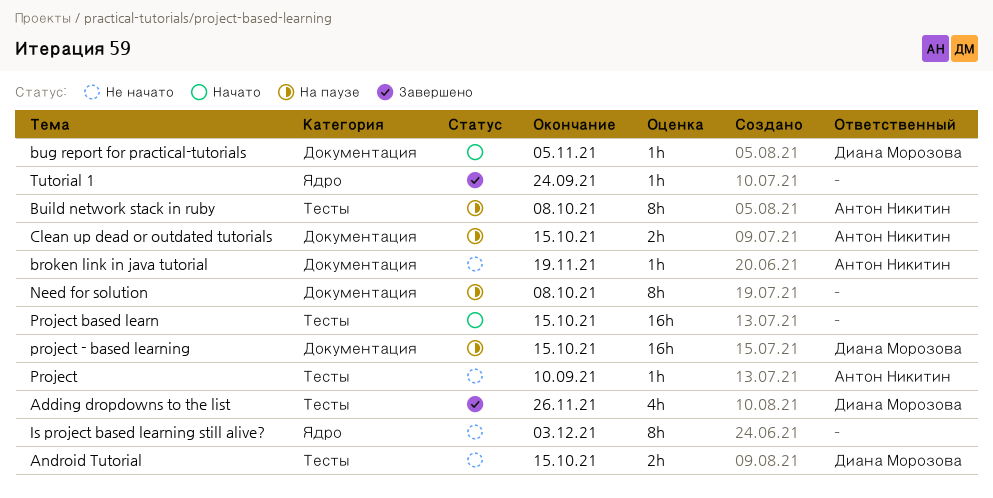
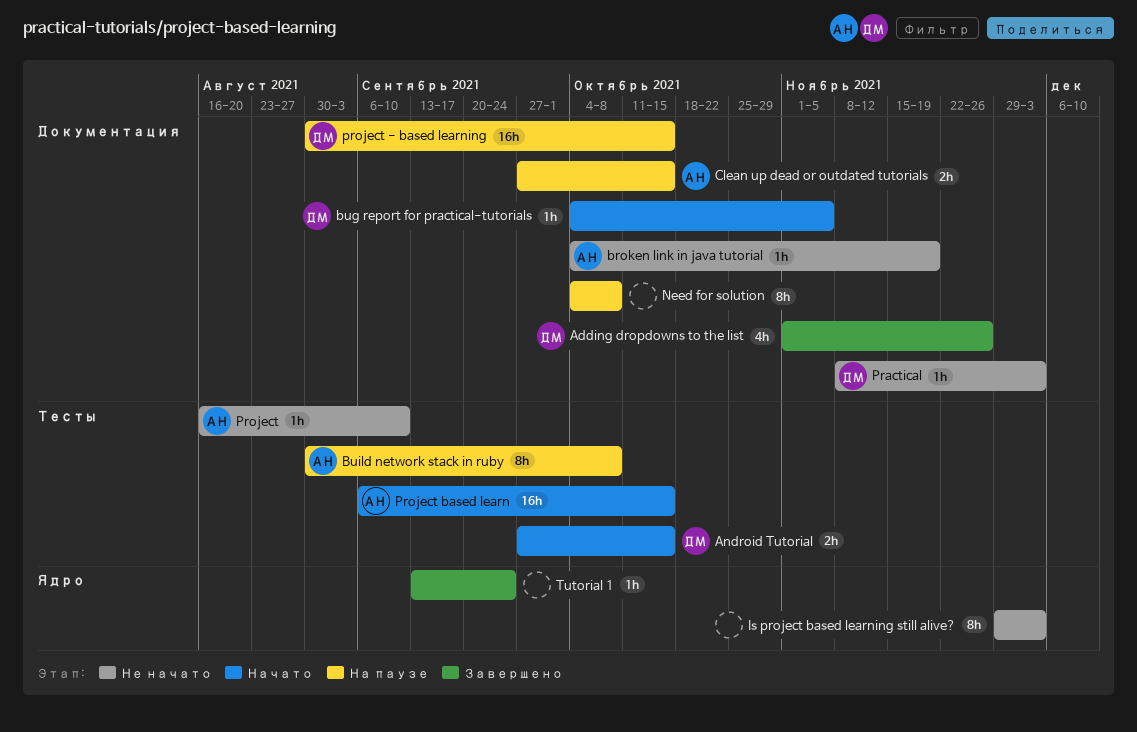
Adding dropdowns to the list, label: Тесты -> Документация
Android Tutorial, status: Не начато -> Начато
Practical: none -> present
Project based learn, owner: none -> Антон Никитин

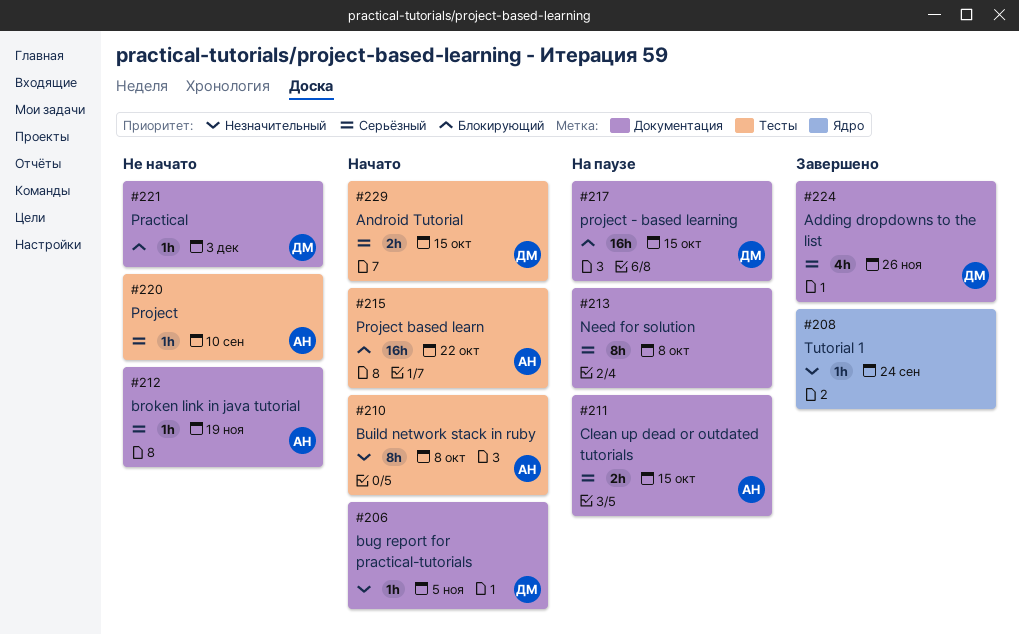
Build network stack in ruby, status: На паузе -> Начато
Is project based learning still alive?: present -> none
Project based learn, due: Oct 15 -> Oct 22

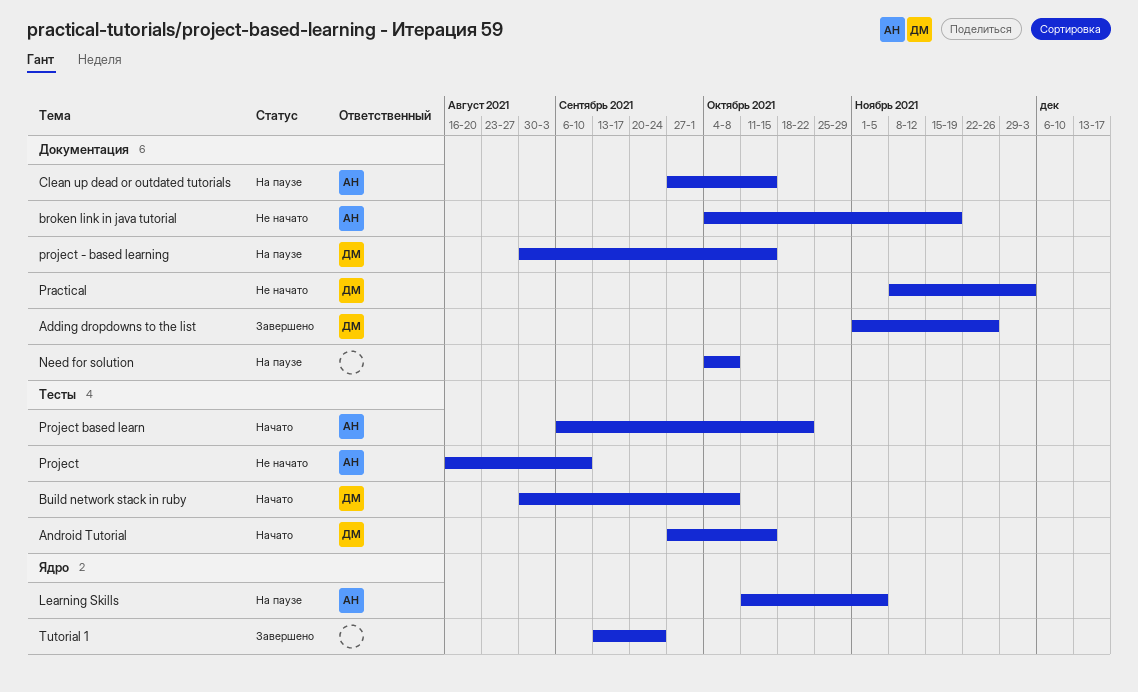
bug report for practical-tutorials: present -> none
Build network stack in ruby, owner: АН -> ДМ
Learning Skills: none -> present

